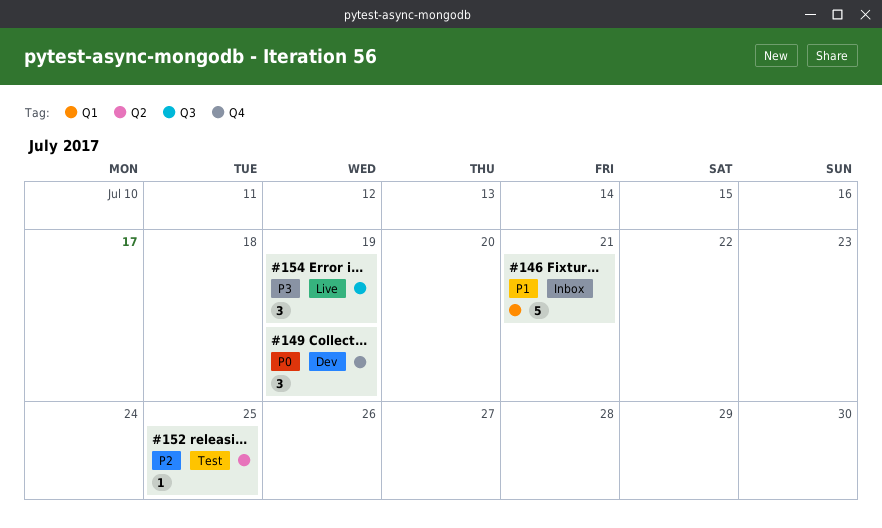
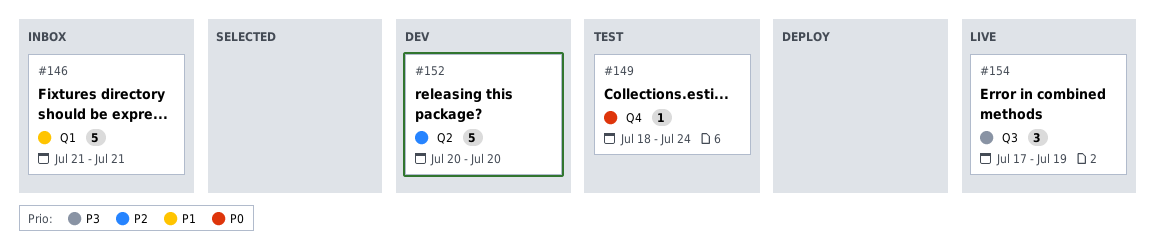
#149, status: Dev -> Test
#149, estimate: 3 -> 1
#149, due: Jul 19 -> Jul 24
#152, status: Test -> Dev
#152, estimate: 1 -> 5
#152, due: Jul 25 -> Jul 20

